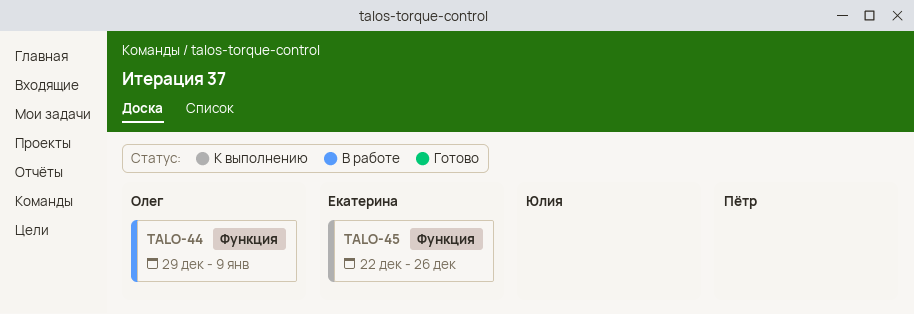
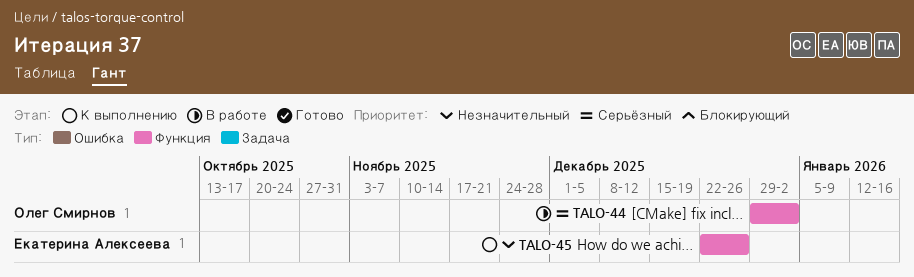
TALO-44, due: Jan 9 -> Jan 2

